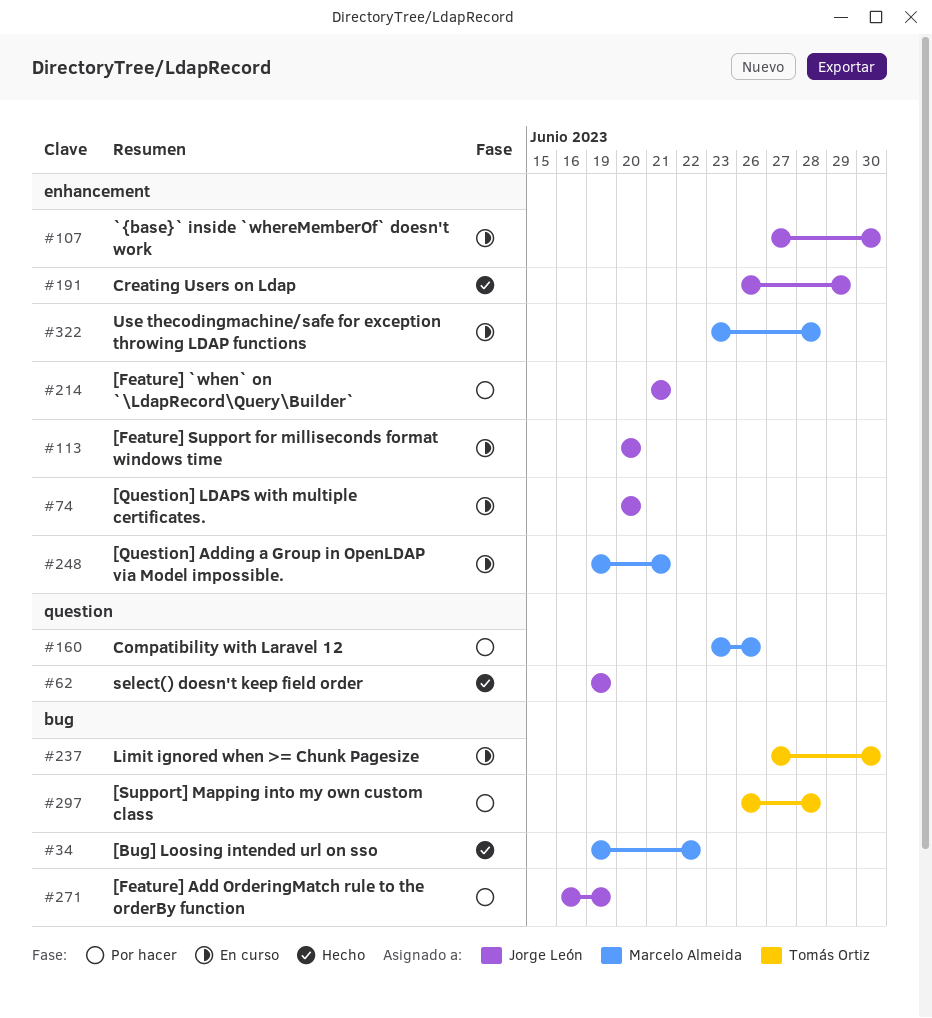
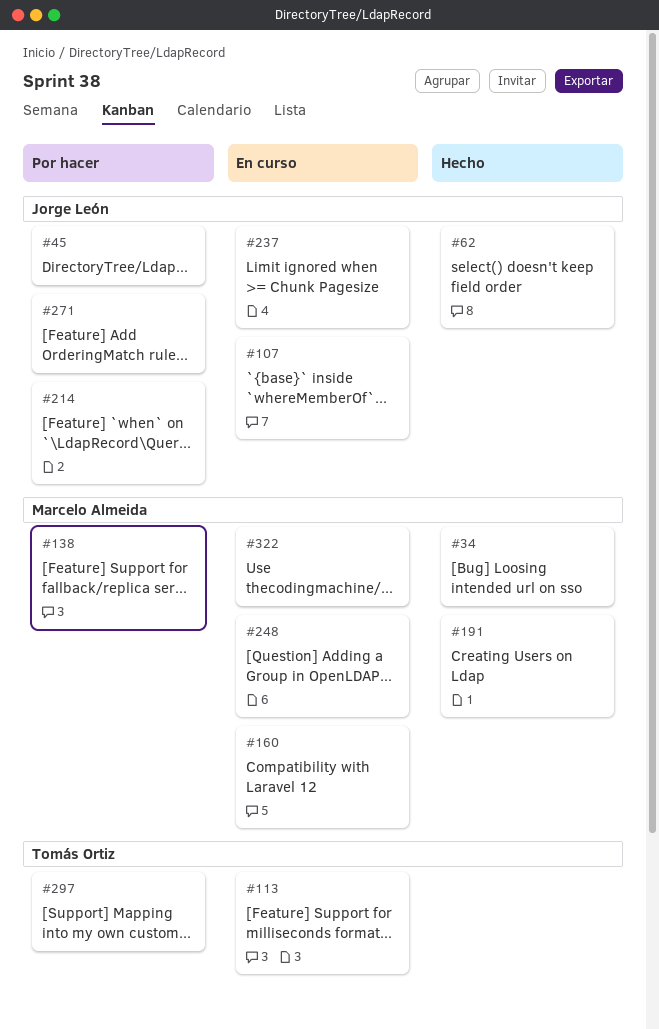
#45: none -> present
#74: present -> none
#113, owner: Jorge León -> Tomás Ortiz
#138: none -> present
#160, status: Por hacer -> En curso
#191, owner: Jorge León -> Marcelo Almeida
#237, owner: Tomás Ortiz -> Jorge León

